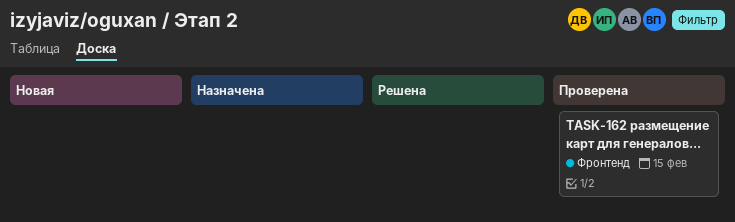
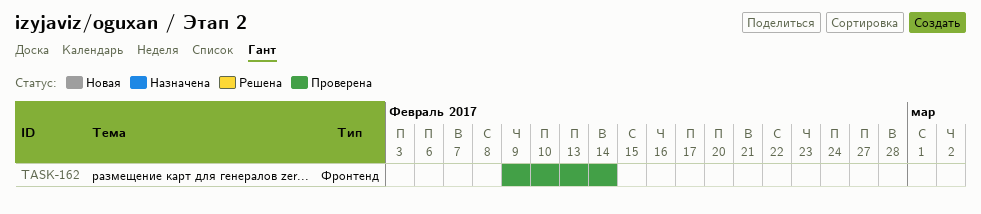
TASK-162, due: Feb 15 -> Feb 14

